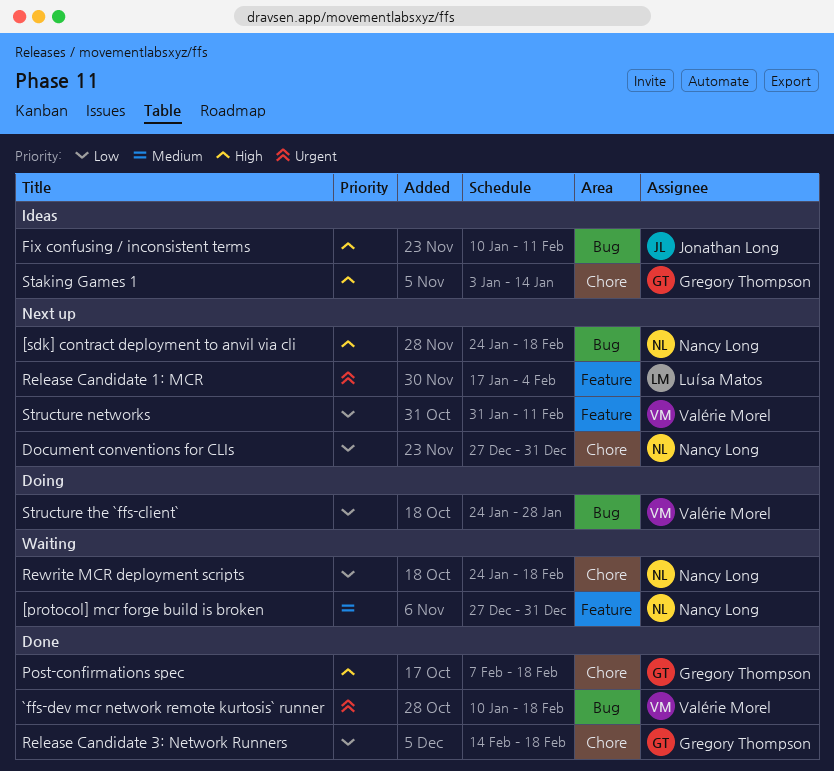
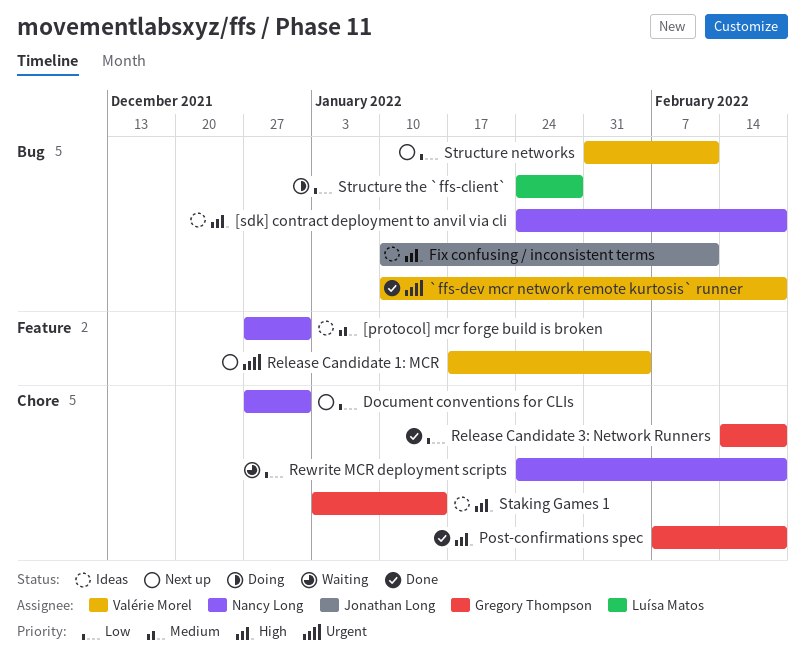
[protocol] mcr forge build is broken, status: Waiting -> Ideas
[sdk] contract deployment to anvil via cli, status: Next up -> Ideas
Release Candidate 1: MCR, owner: Luísa Matos -> Valérie Morel
Structure networks, label: Feature -> Bug
Structure the `ffs-client`, owner: Valérie Morel -> Luísa Matos

